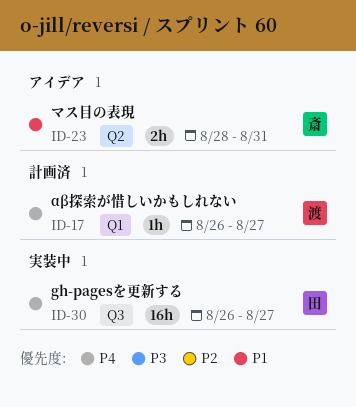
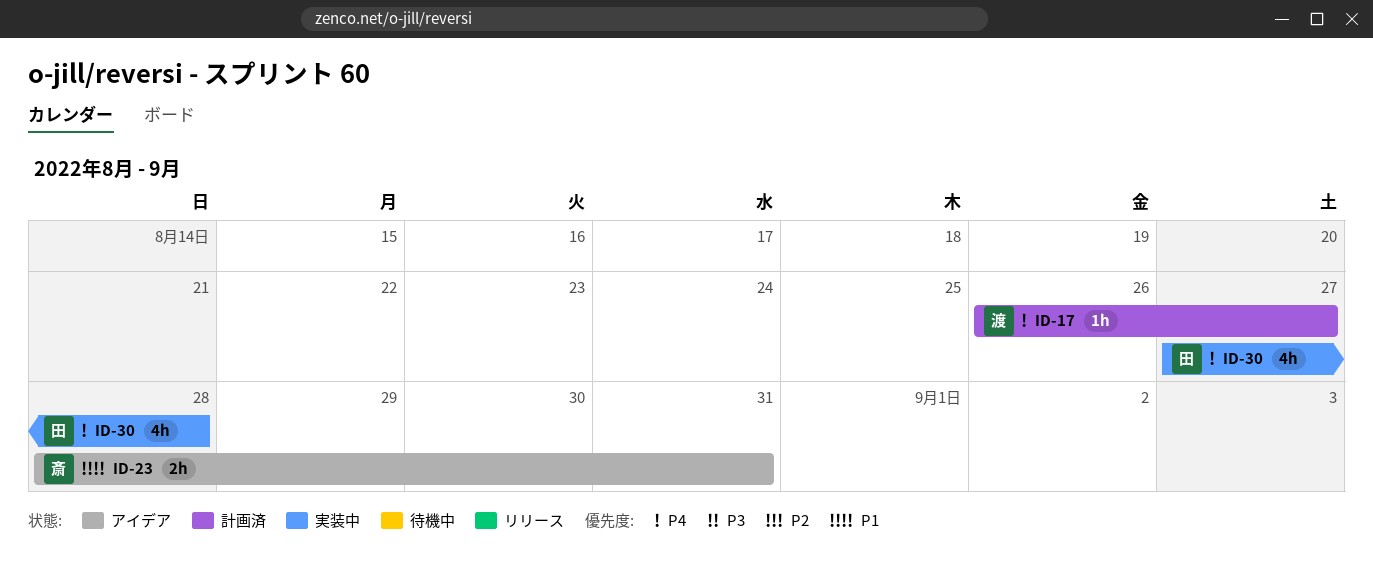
ID-30, estimate: 16h -> 4h
ID-30, start: Aug 26 -> Aug 27
ID-30, due: Aug 27 -> Aug 28

